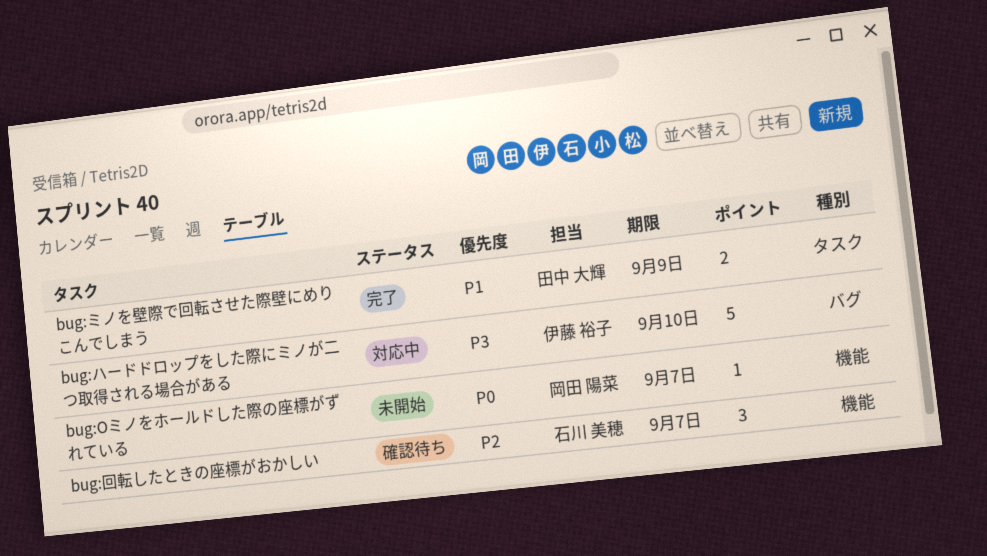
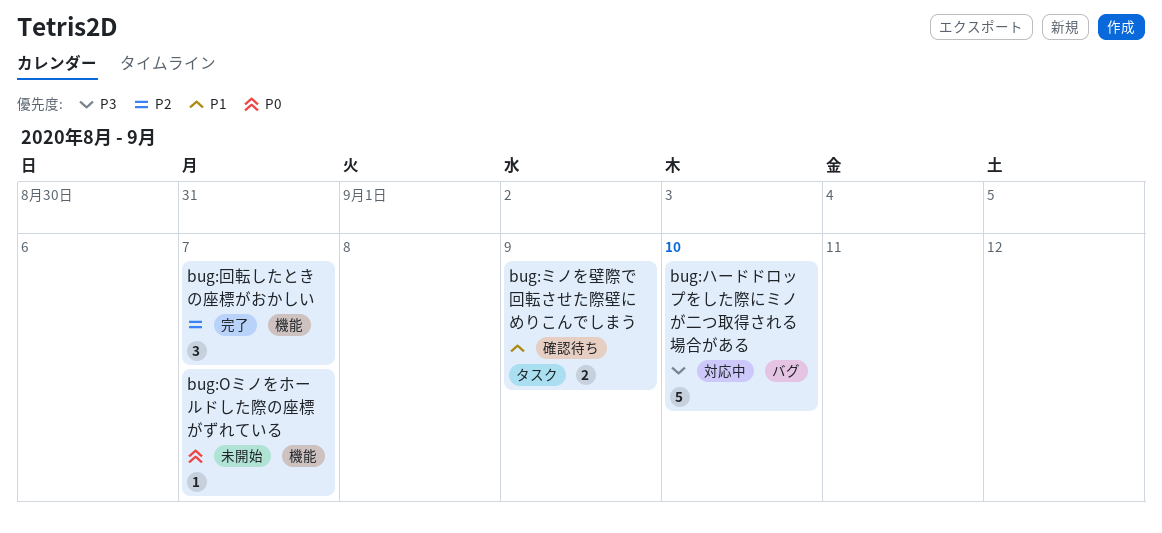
bug:ミノを壁際で回転させた際壁にめりこんでしまう, status: 完了 -> 確認待ち
bug:回転したときの座標がおかしい, status: 確認待ち -> 完了

